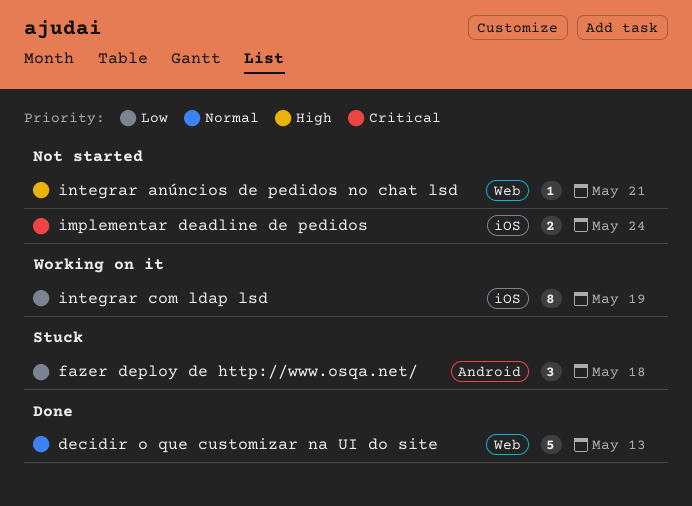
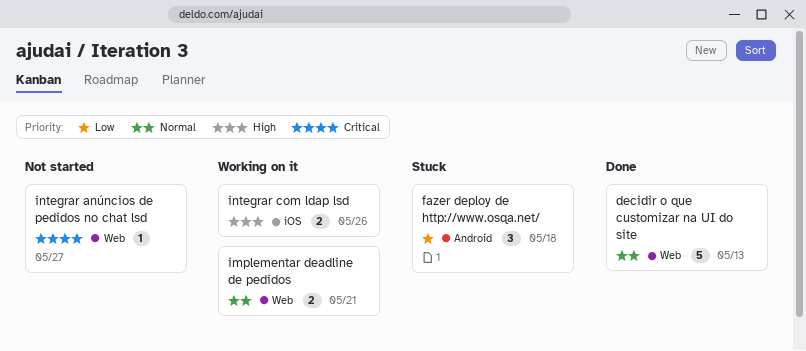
implementar deadline de pedidos, status: Not started -> Working on it
implementar deadline de pedidos, priority: Critical -> Normal
implementar deadline de pedidos, label: iOS -> Web
implementar deadline de pedidos, due: May 24 -> May 21
integrar anúncios de pedidos no chat lsd, priority: High -> Critical
integrar anúncios de pedidos no chat lsd, due: May 21 -> May 27
integrar com ldap lsd, priority: Low -> High
integrar com ldap lsd, estimate: 8 -> 2
integrar com ldap lsd, due: May 19 -> May 26

